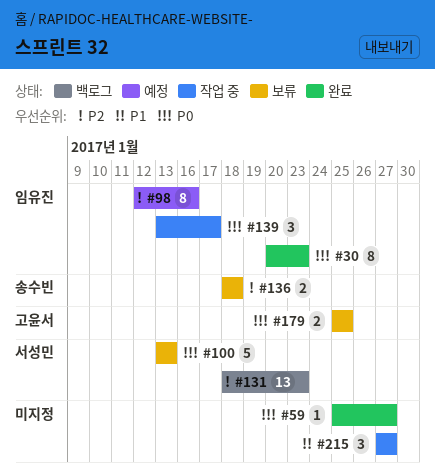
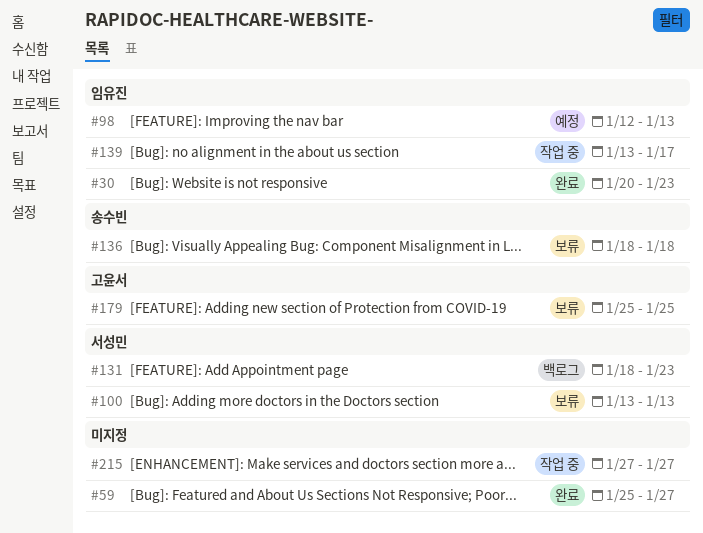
#98, due: Jan 16 -> Jan 13

